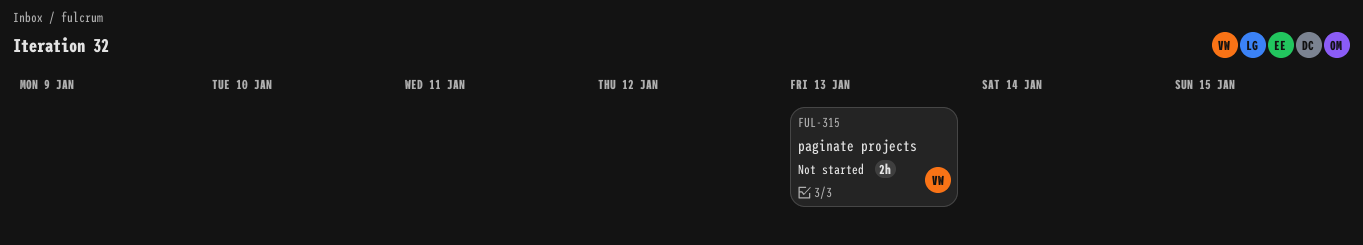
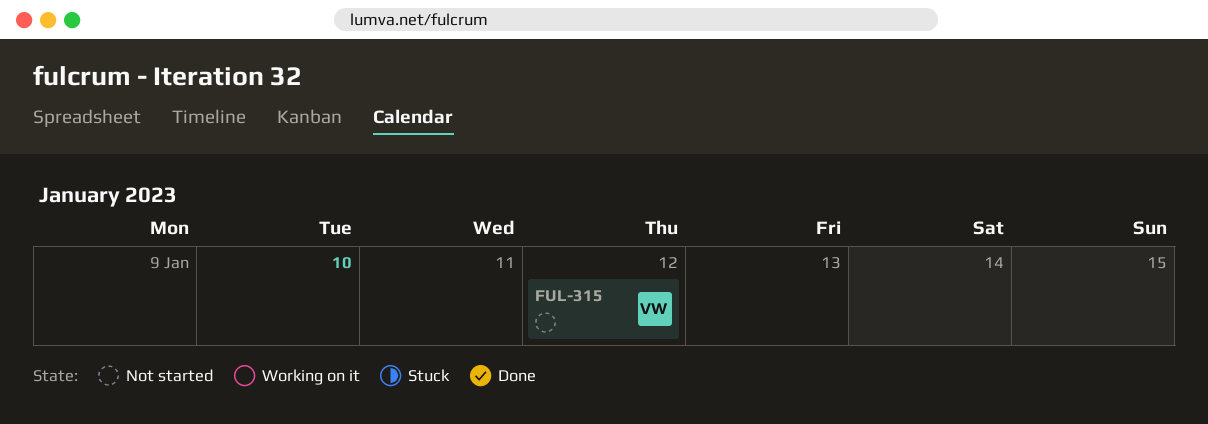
FUL-315, due: Jan 13 -> Jan 12

